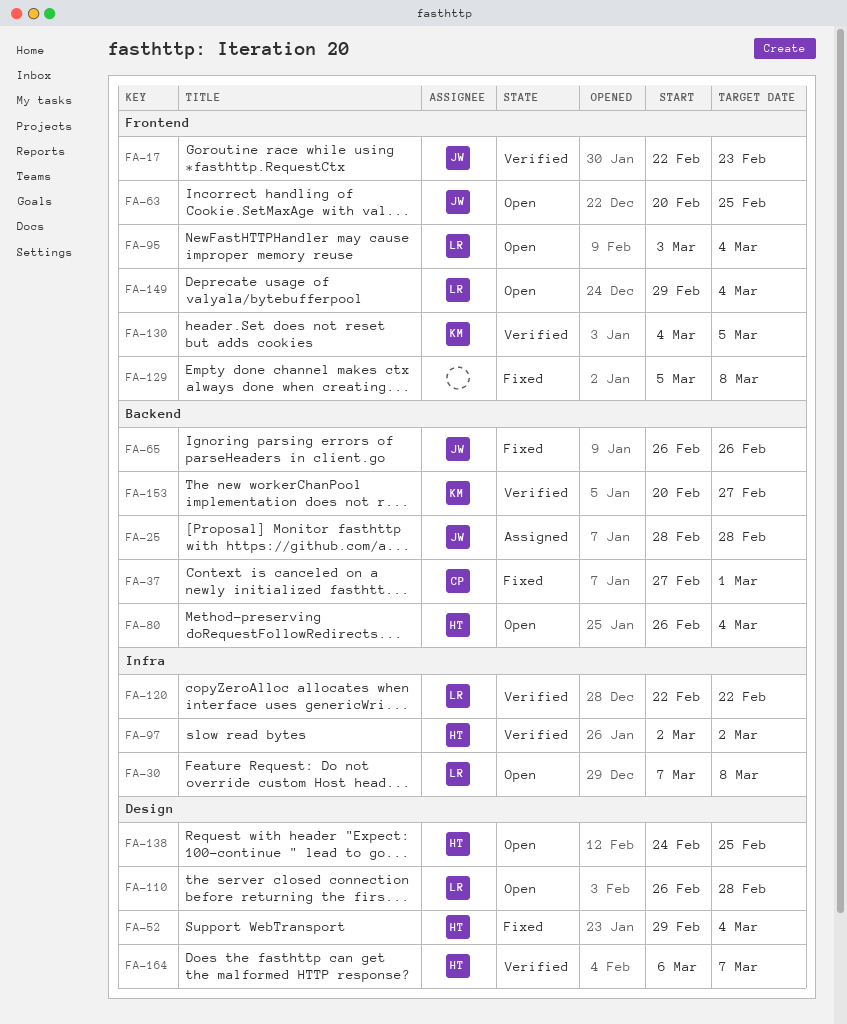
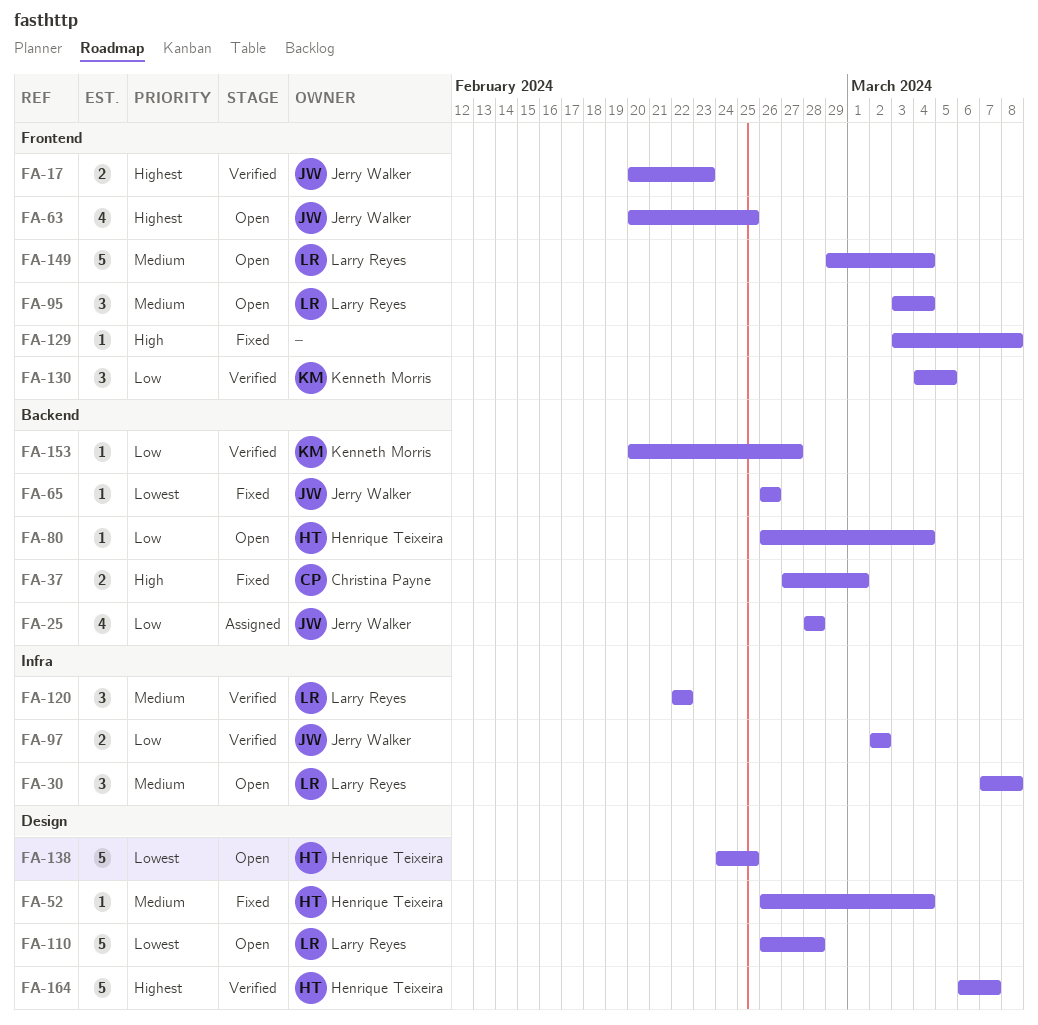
FA-17, start: Feb 22 -> Feb 20
FA-52, start: Feb 29 -> Feb 26
FA-97, owner: Henrique Teixeira -> Jerry Walker
FA-129, start: Mar 5 -> Mar 3

